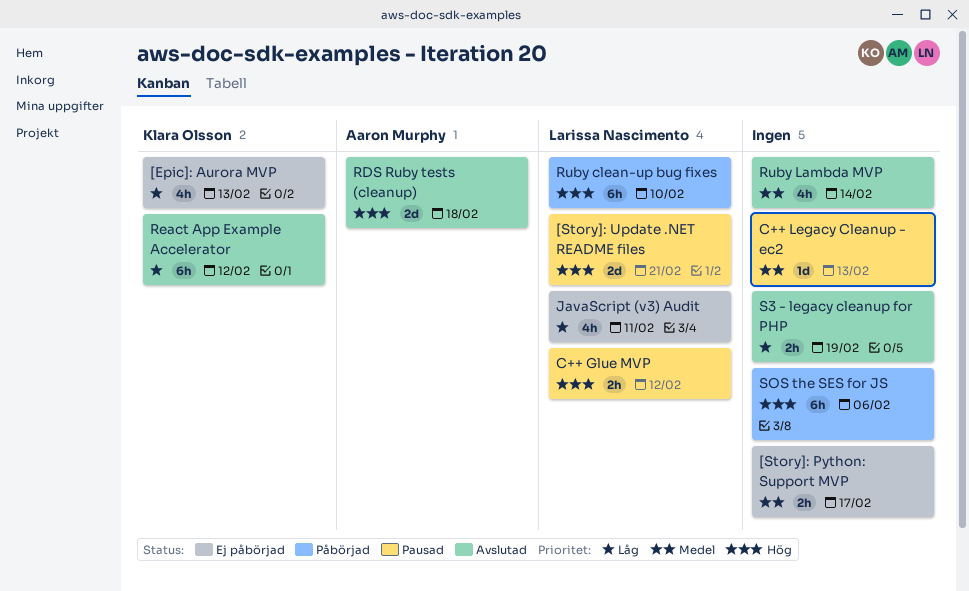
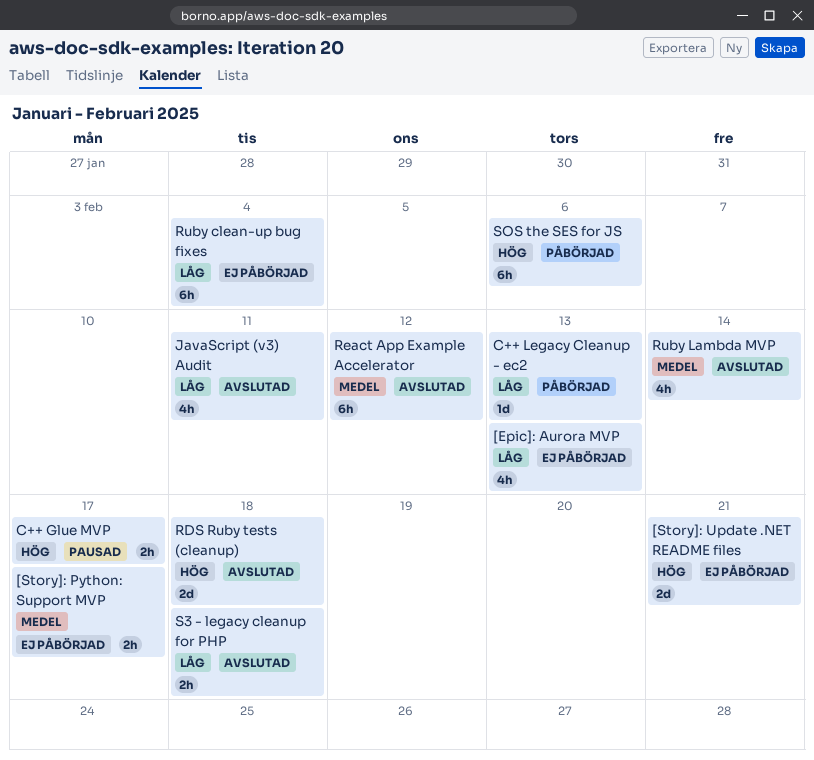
[Story]: Update .NET README files, status: Pausad -> Ej påbörjad
C++ Glue MVP, due: Feb 12 -> Feb 17
C++ Legacy Cleanup - ec2, status: Pausad -> Påbörjad
C++ Legacy Cleanup - ec2, priority: Medel -> Låg
JavaScript (v3) Audit, status: Ej påbörjad -> Avslutad
React App Example Accelerator, priority: Låg -> Medel
Ruby clean-up bug fixes, status: Påbörjad -> Ej påbörjad
Ruby clean-up bug fixes, priority: Hög -> Låg
Ruby clean-up bug fixes, due: Feb 10 -> Feb 4
S3 - legacy cleanup for PHP, due: Feb 19 -> Feb 18

